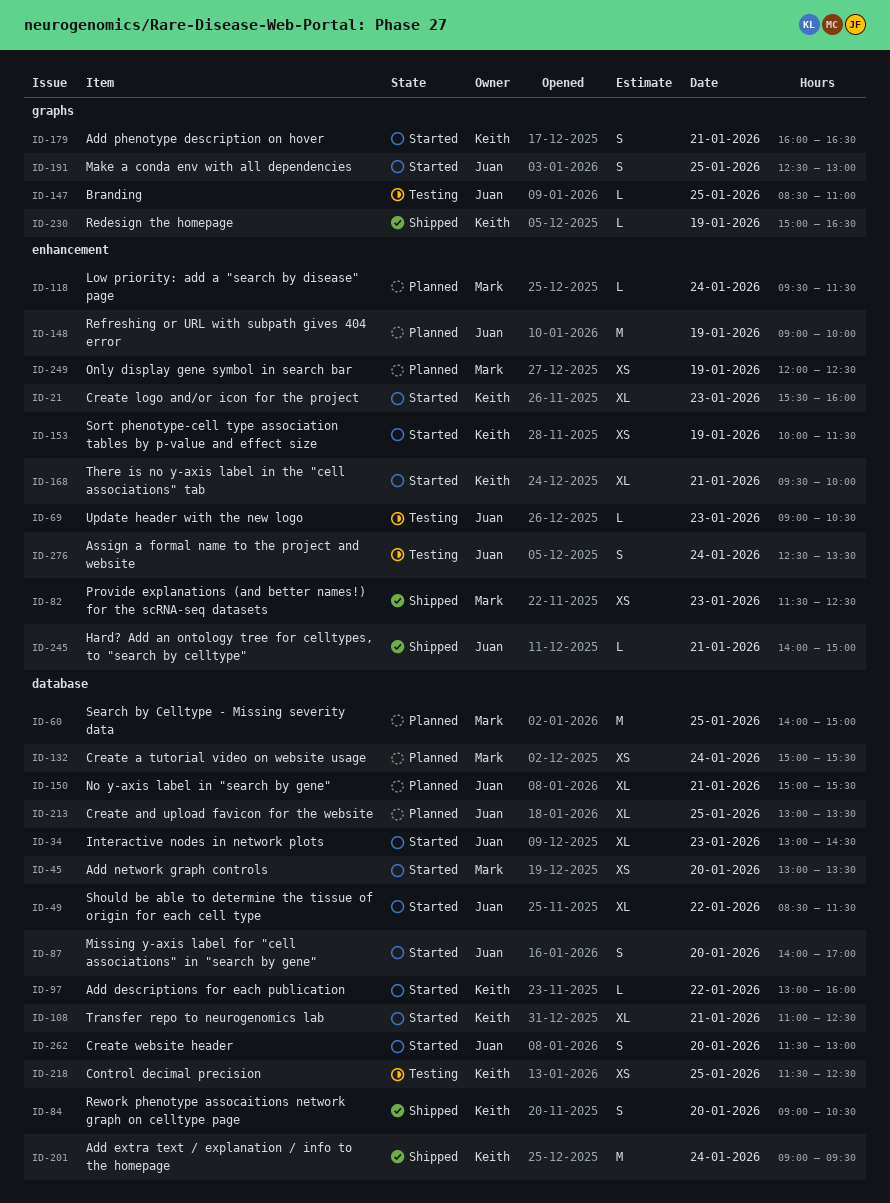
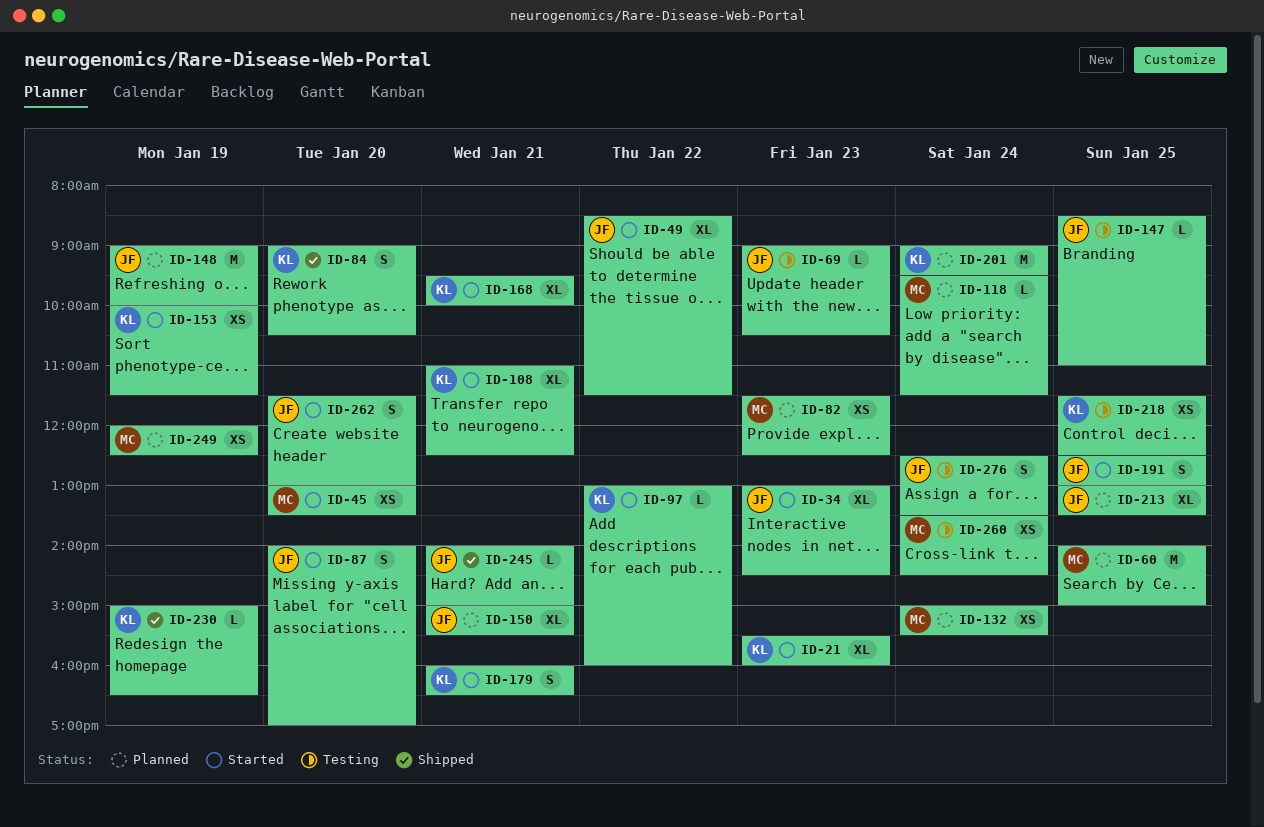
ID-82, status: Shipped -> Planned
ID-201, status: Shipped -> Planned
ID-260: none -> present

